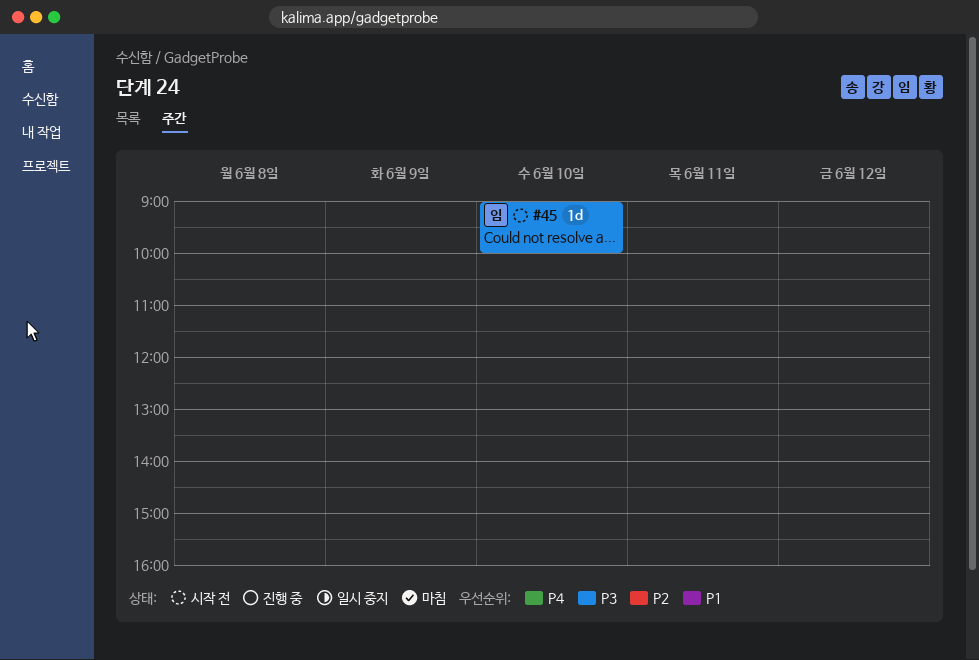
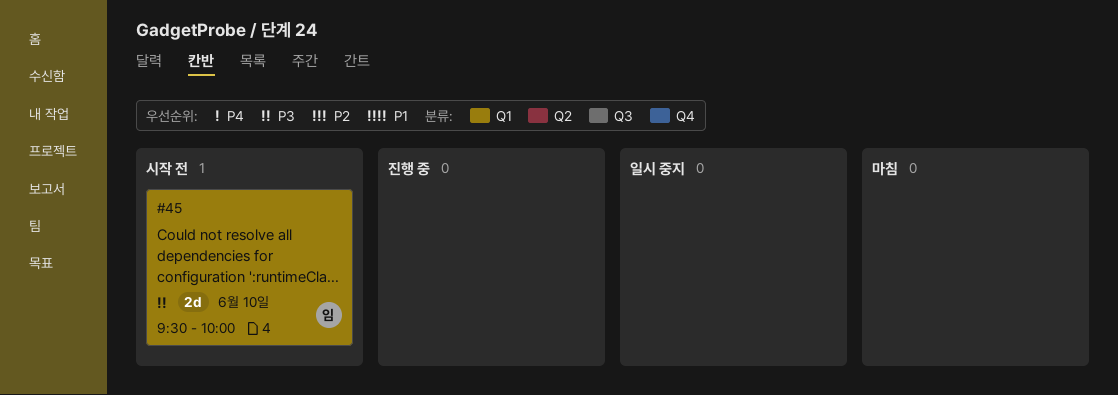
#45, estimate: 1d -> 2d
#45, begins: 09:00 -> 09:30

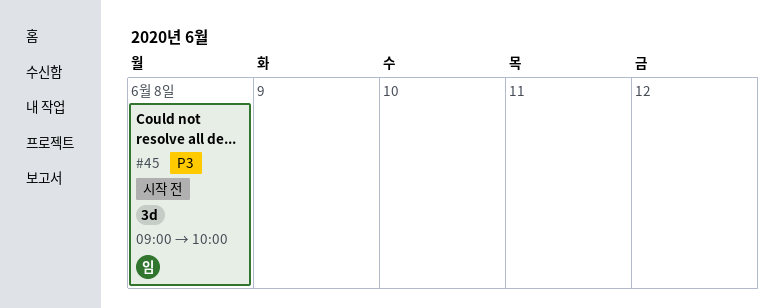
#45, estimate: 2d -> 3d
#45, day: Jun 10 -> Jun 8
#45, begins: 09:30 -> 09:00

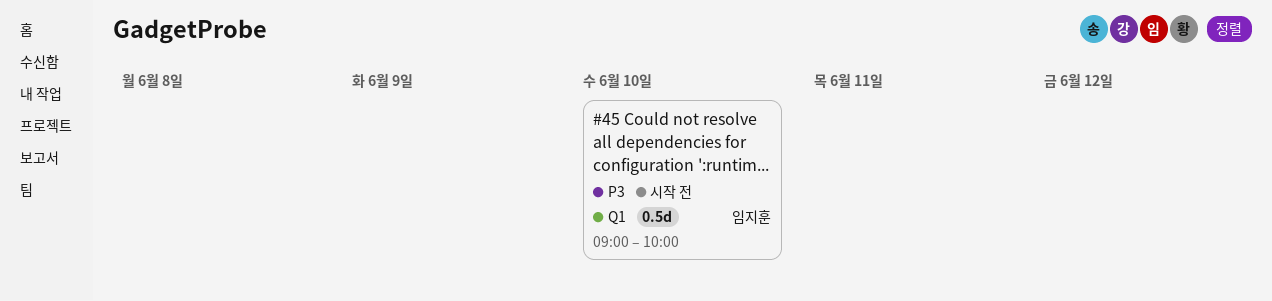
#45, estimate: 3d -> 0.5d
#45, day: Jun 8 -> Jun 10

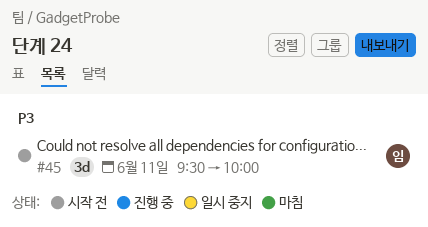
#45, estimate: 0.5d -> 3d
#45, day: Jun 10 -> Jun 11
#45, begins: 09:00 -> 09:30

